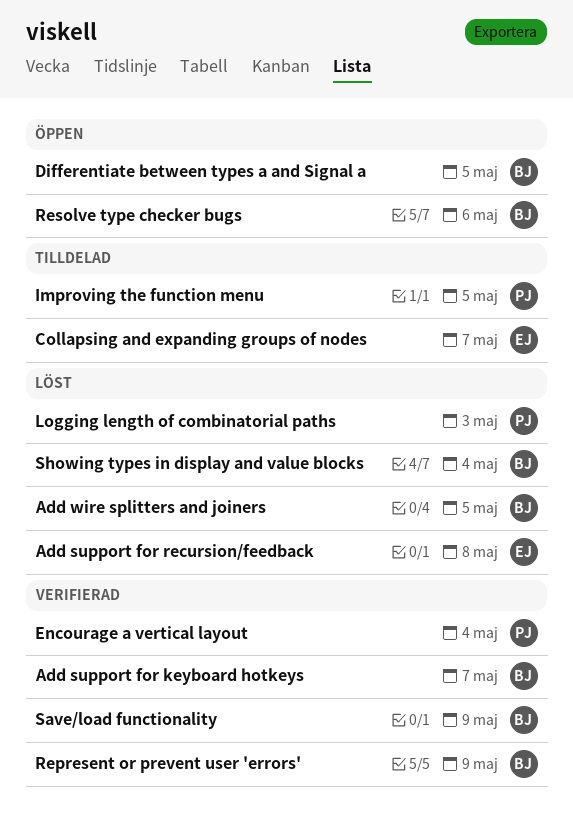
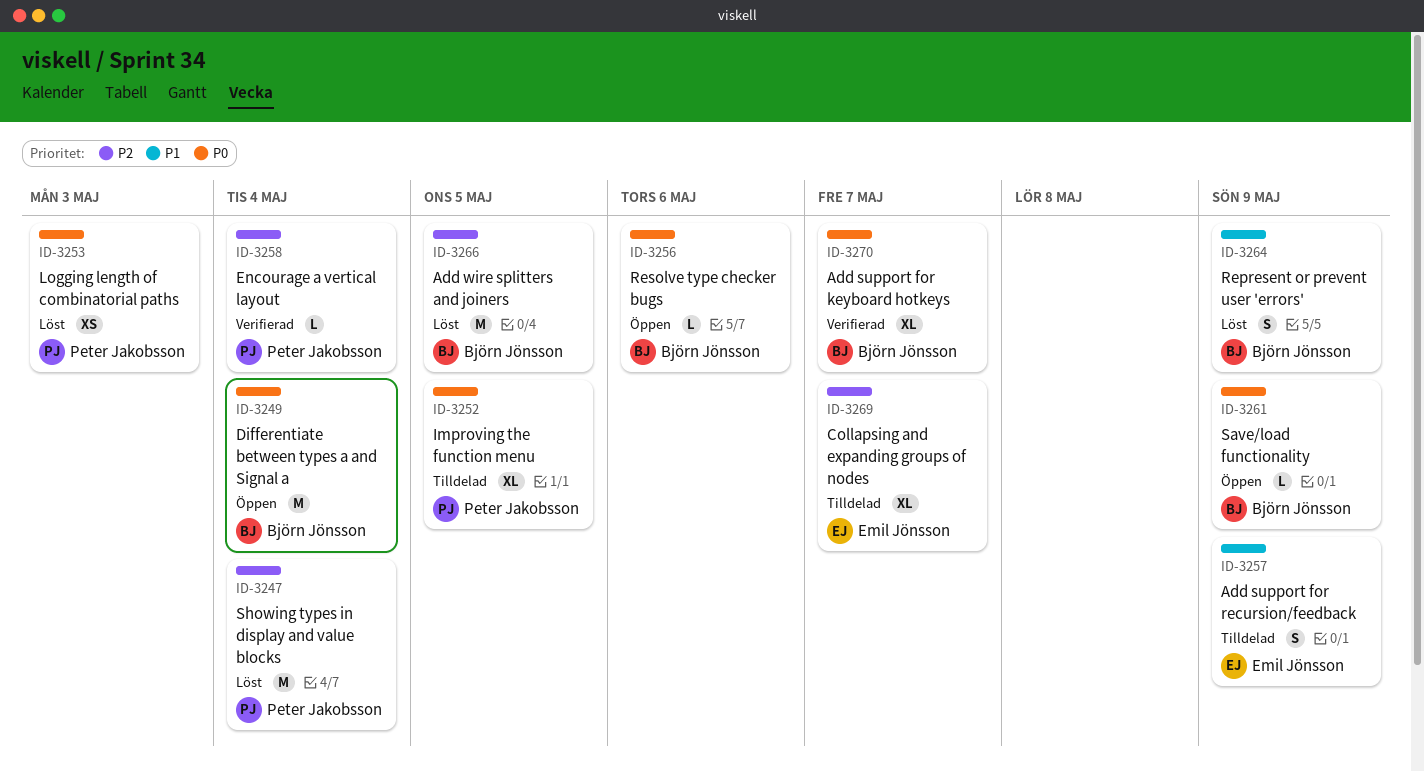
Add support for recursion/feedback, status: Löst -> Tilldelad
Add support for recursion/feedback, due: May 8 -> May 9
Differentiate between types a and Signal a, due: May 5 -> May 4
Represent or prevent user 'errors', status: Verifierad -> Löst
Save/load functionality, status: Verifierad -> Öppen
Showing types in display and value blocks, owner: Björn Jönsson -> Peter Jakobsson

